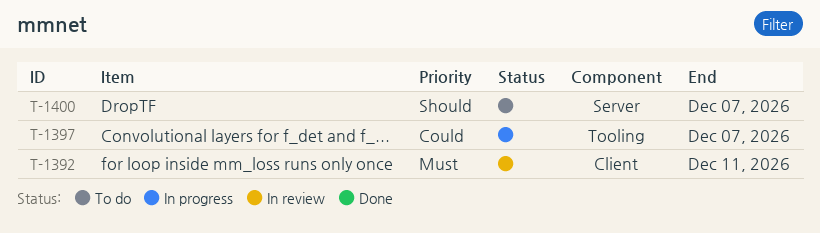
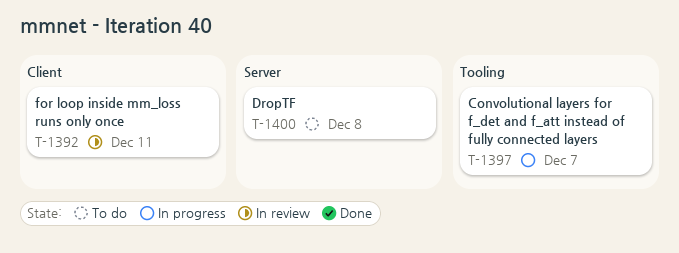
T-1400, due: Dec 7 -> Dec 8

